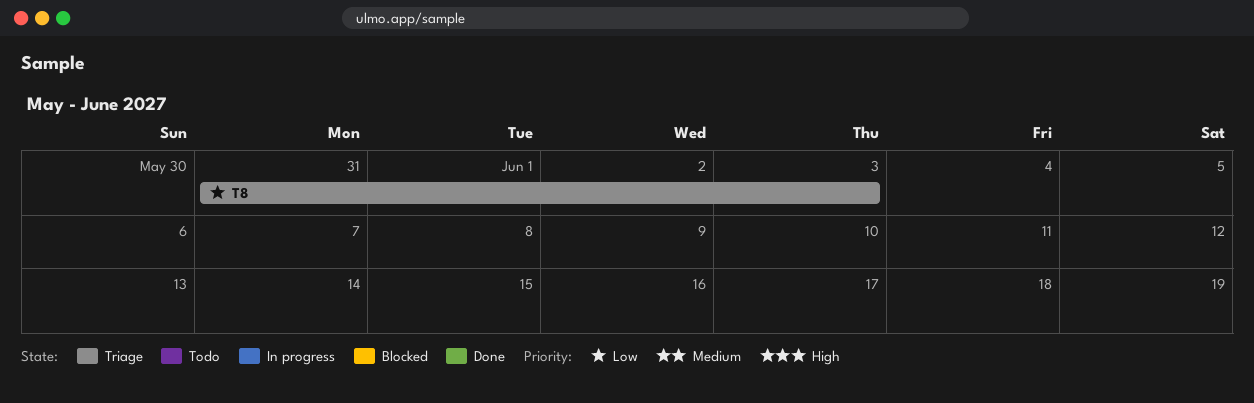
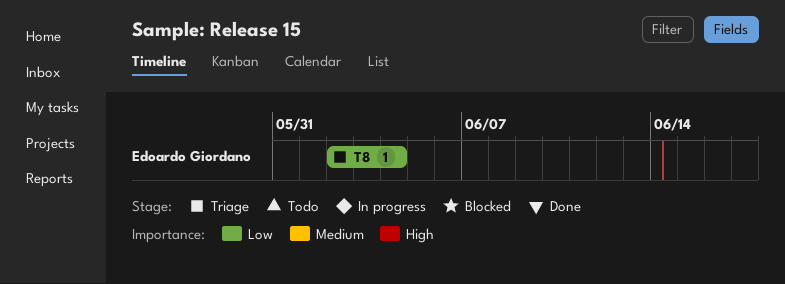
T8, start: May 31 -> Jun 2
T8, due: Jun 3 -> Jun 4

